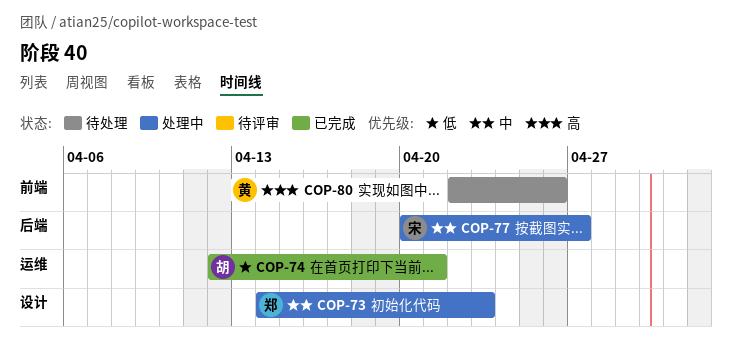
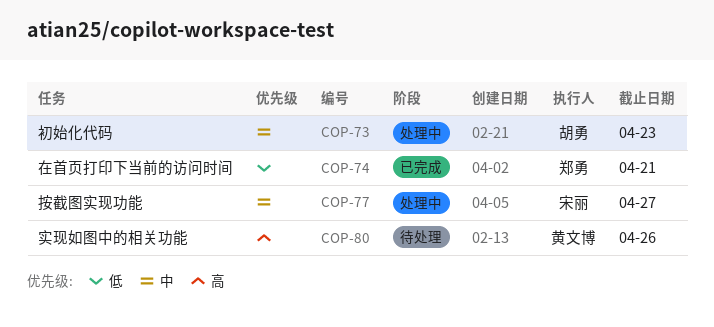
COP-73, owner: 郑勇 -> 胡勇
COP-74, owner: 胡勇 -> 郑勇

